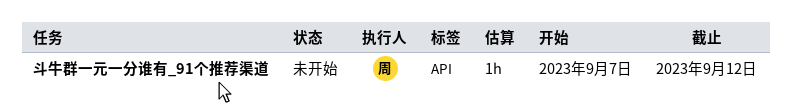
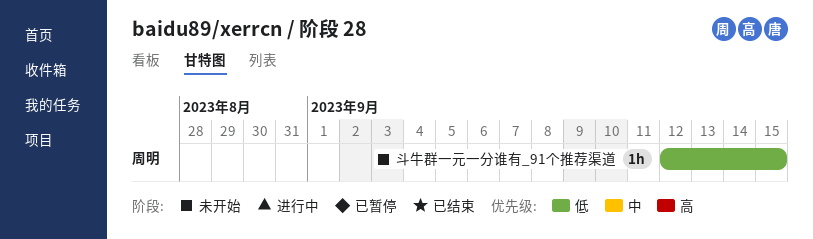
斗牛群一元一分谁有_91个推荐渠道, start: Sep 7 -> Sep 12
斗牛群一元一分谁有_91个推荐渠道, due: Sep 12 -> Sep 15

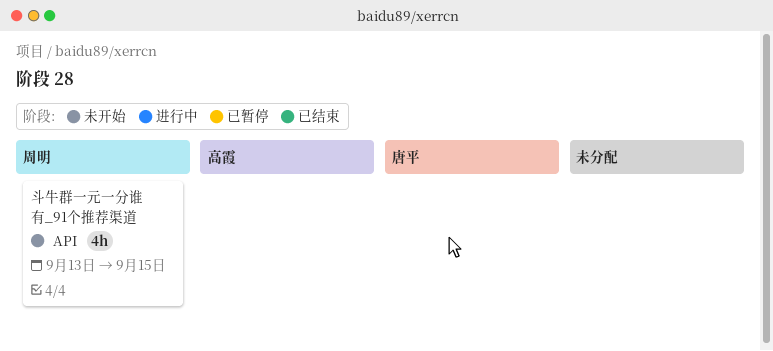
斗牛群一元一分谁有_91个推荐渠道, estimate: 1h -> 4h
斗牛群一元一分谁有_91个推荐渠道, start: Sep 12 -> Sep 13

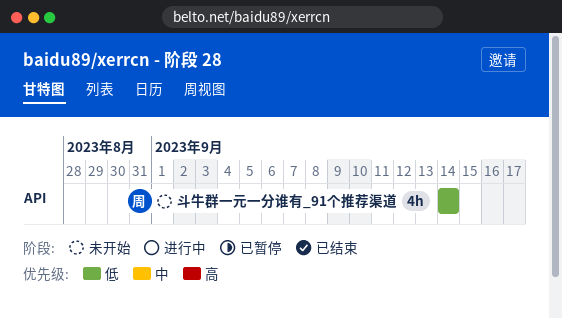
斗牛群一元一分谁有_91个推荐渠道, start: Sep 13 -> Sep 14
斗牛群一元一分谁有_91个推荐渠道, due: Sep 15 -> Sep 14

